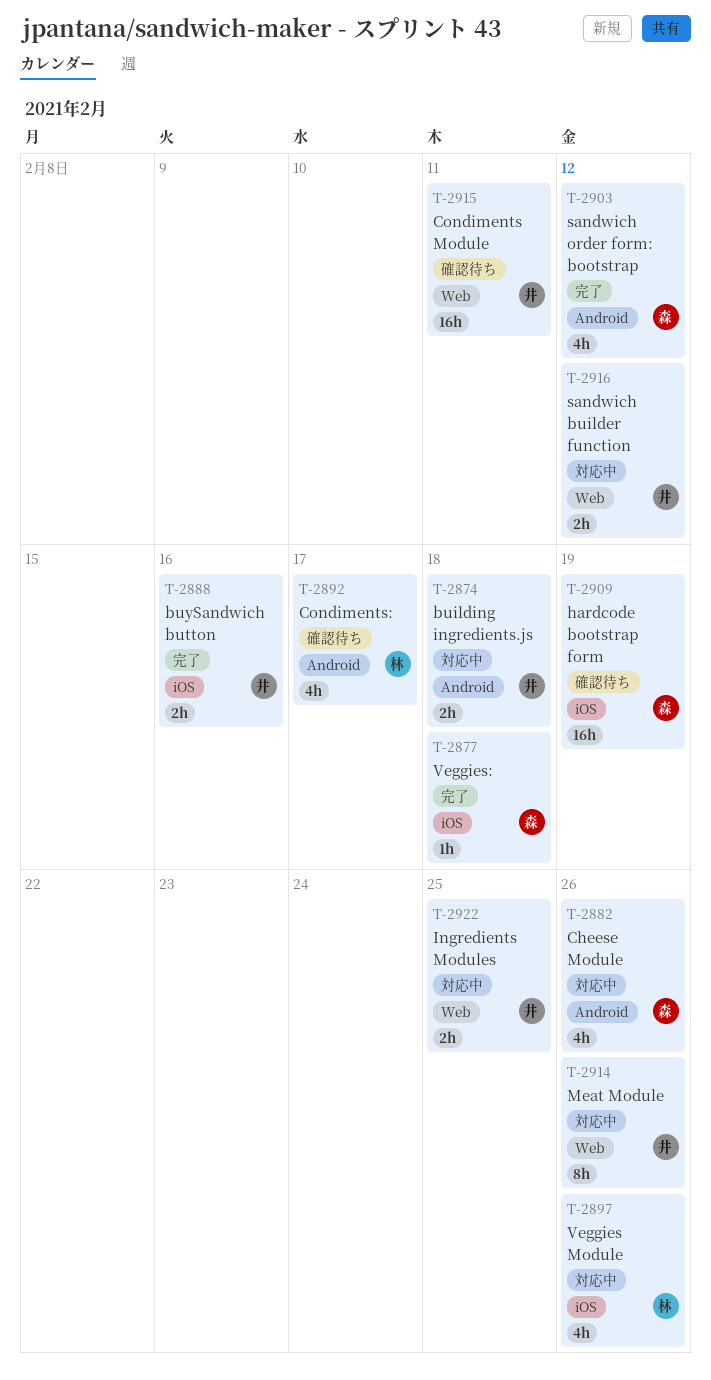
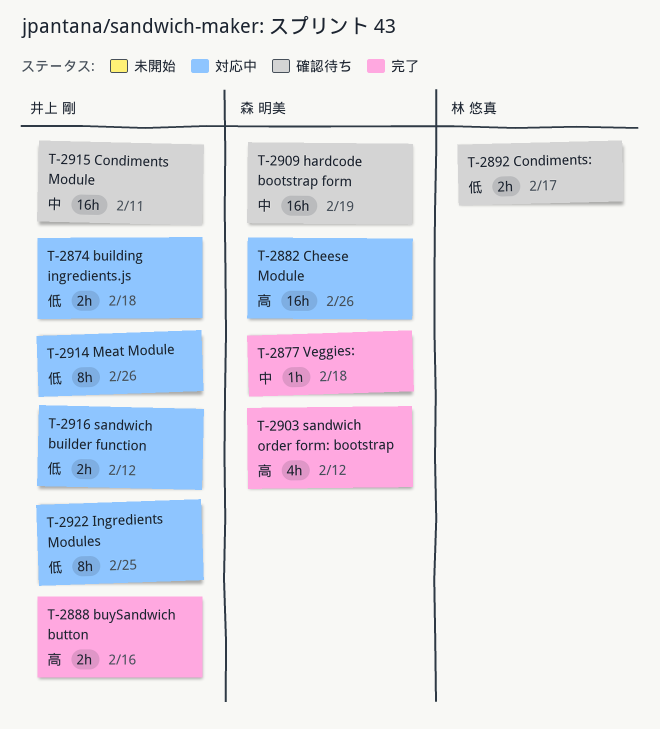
T-2882, estimate: 4h -> 16h
T-2892, estimate: 4h -> 2h
T-2897: present -> none
T-2922, estimate: 2h -> 8h

